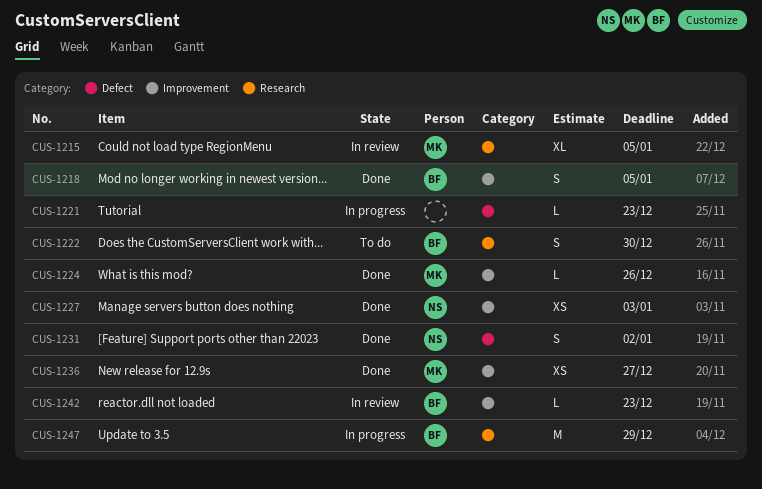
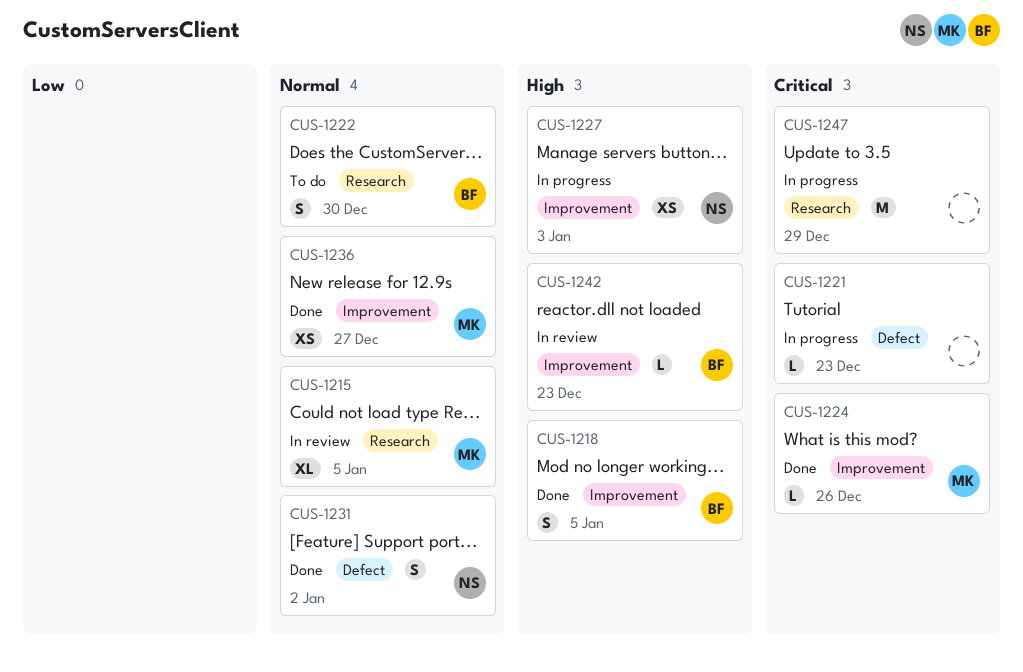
CUS-1227, status: Done -> In progress
CUS-1247, owner: BF -> none

